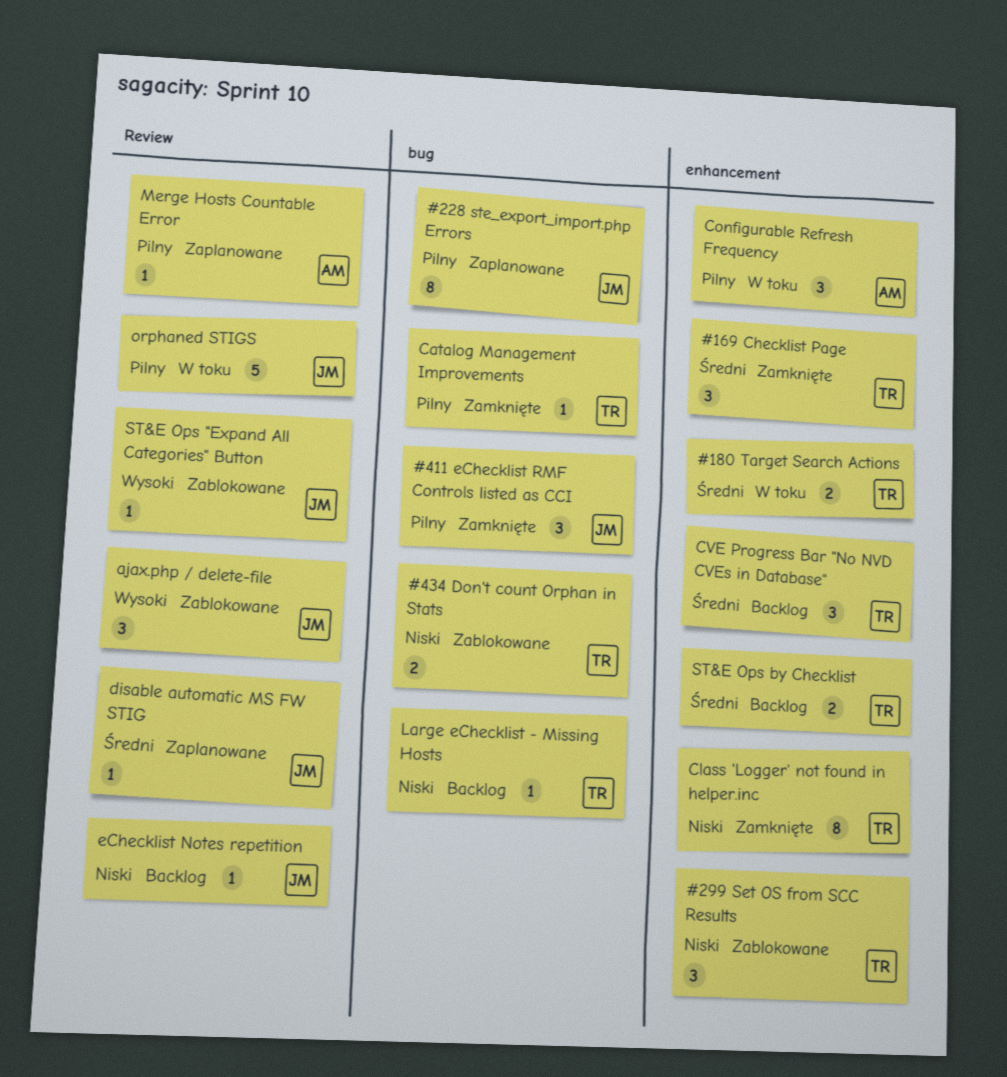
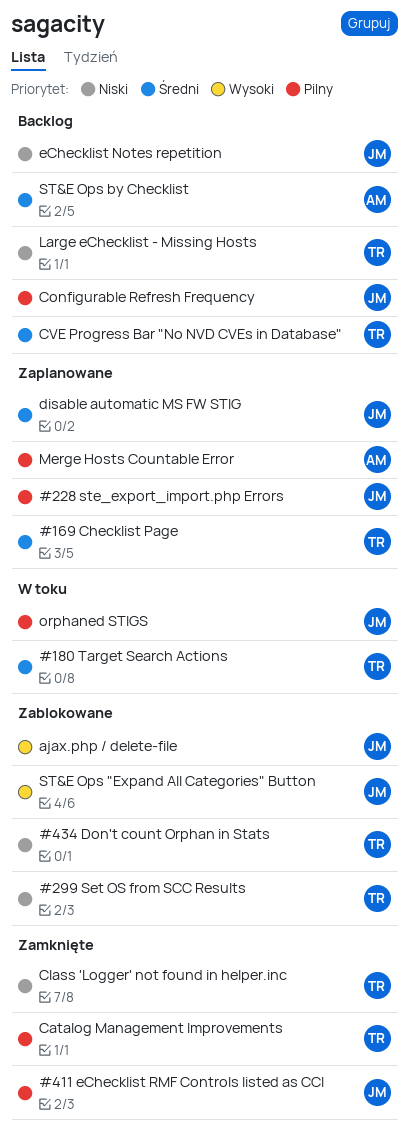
#169 Checklist Page, status: Zamknięte -> Zaplanowane
Configurable Refresh Frequency, status: W toku -> Backlog
Configurable Refresh Frequency, owner: AM -> JM
ST&E Ops by Checklist, owner: TR -> AM

